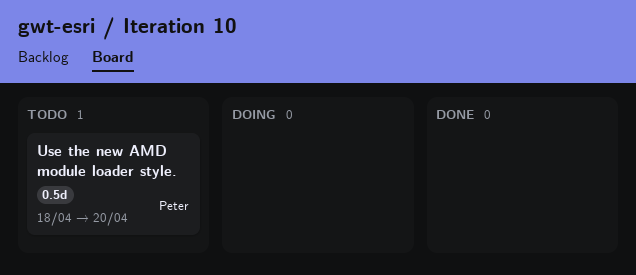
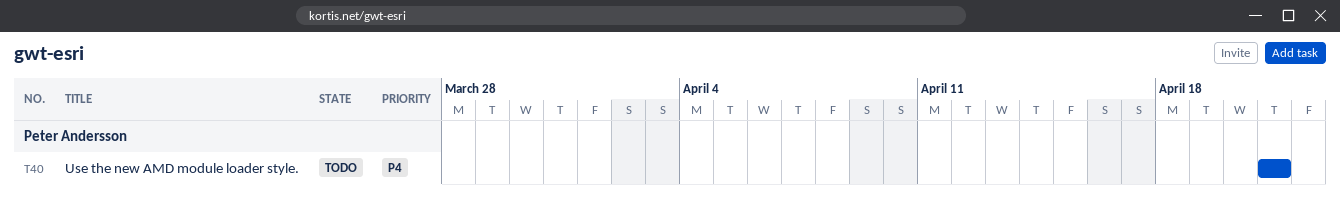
Use the new AMD module loader style., start: Apr 18 -> Apr 21
Use the new AMD module loader style., due: Apr 20 -> Apr 21

